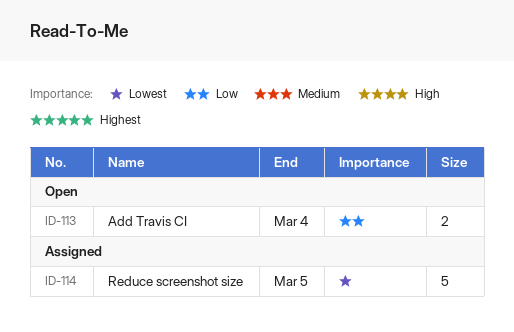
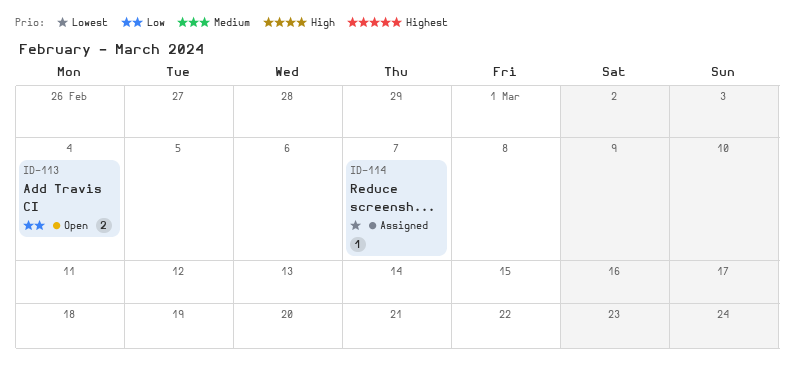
ID-114, estimate: 5 -> 1
ID-114, due: Mar 5 -> Mar 7

